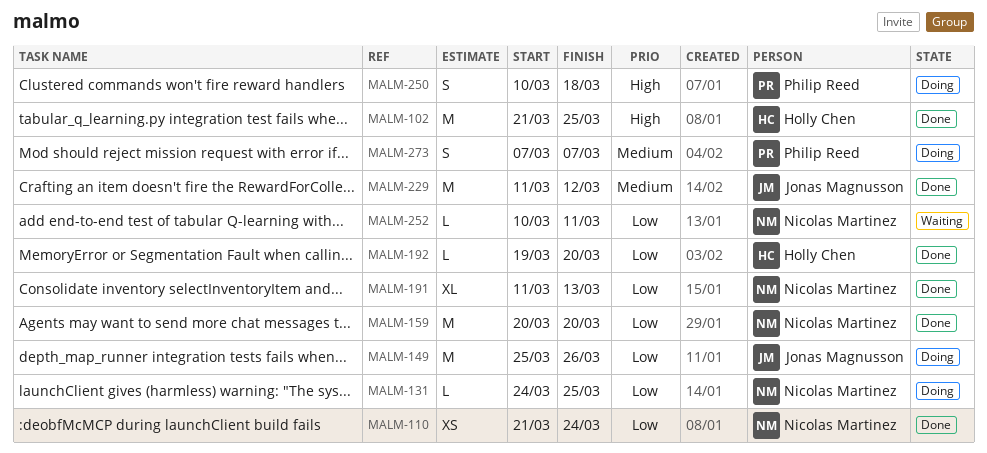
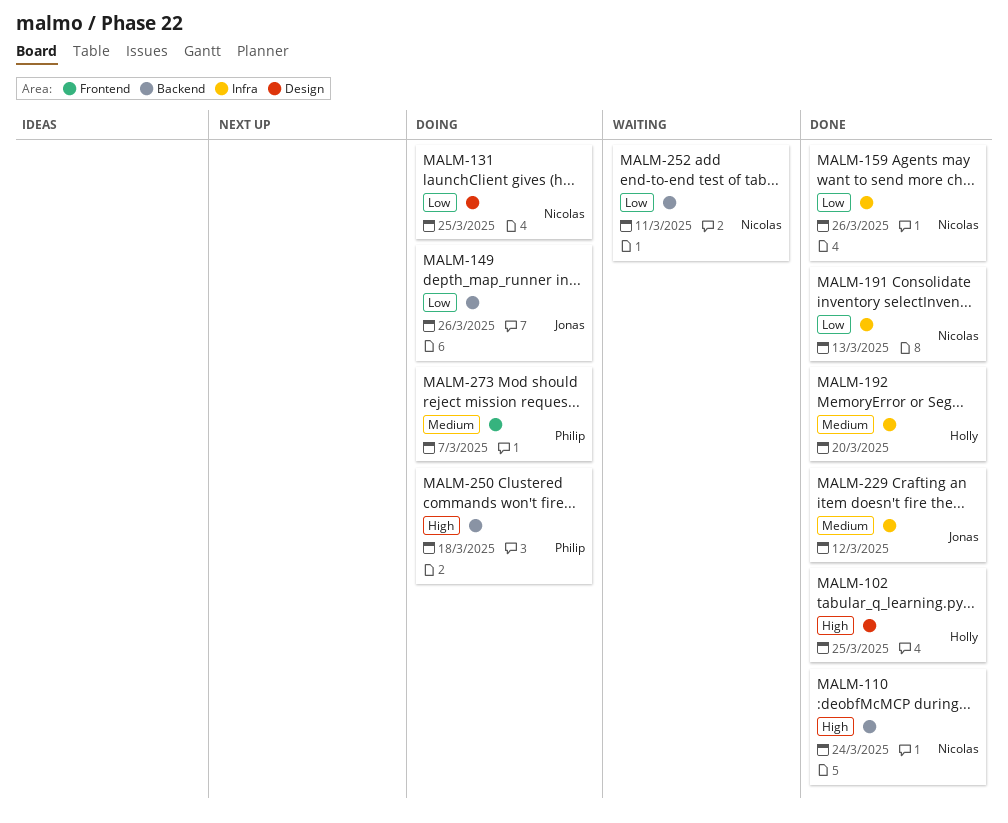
MALM-110, priority: Low -> High
MALM-159, due: Mar 20 -> Mar 26
MALM-192, priority: Low -> Medium

